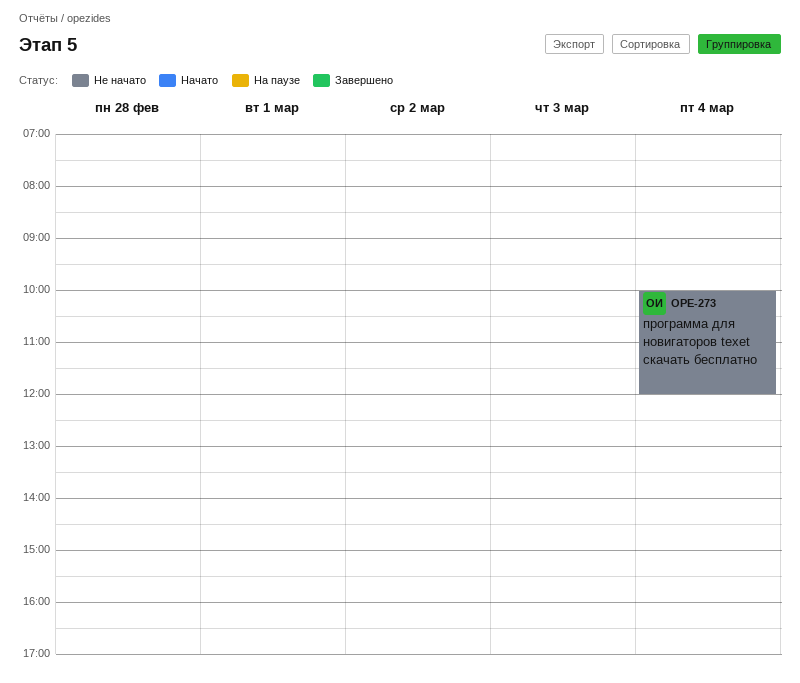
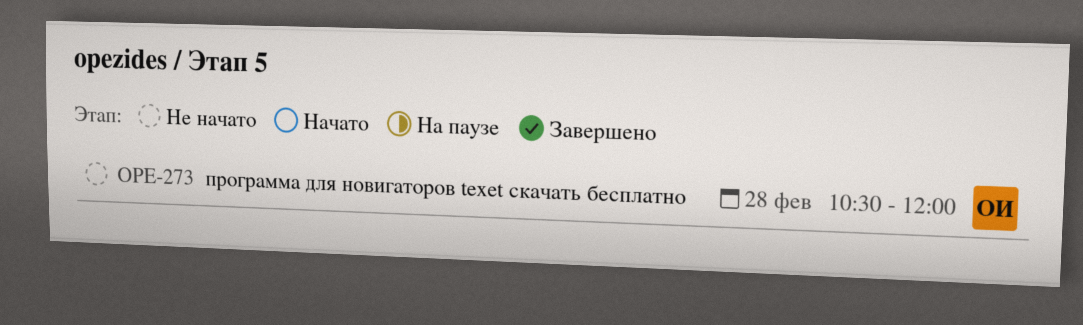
OPE-273, day: Mar 4 -> Feb 28
OPE-273, begins: 10:00 -> 10:30

